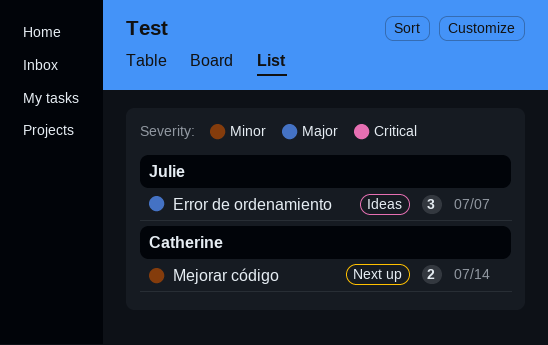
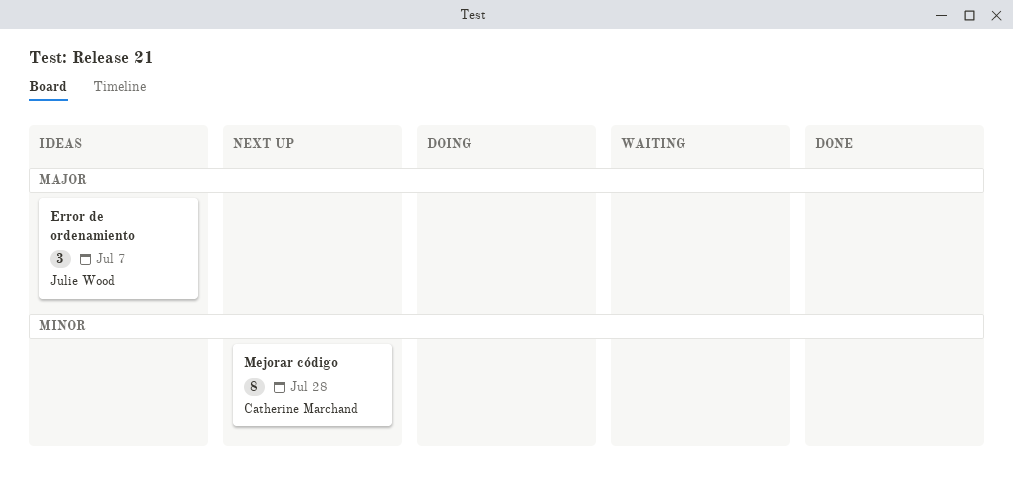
Mejorar código, estimate: 2 -> 8
Mejorar código, due: Jul 14 -> Jul 28

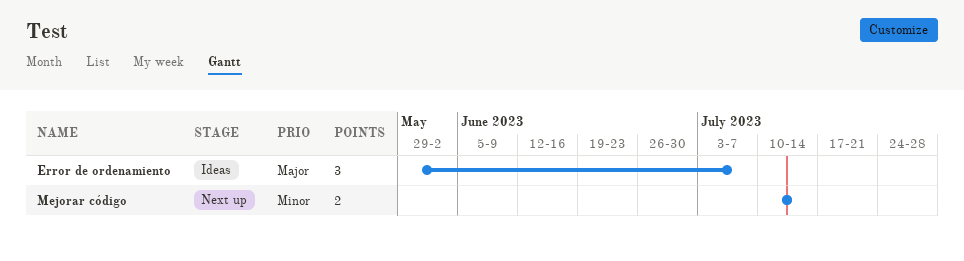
Mejorar código, estimate: 8 -> 2
Mejorar código, due: Jul 28 -> Jul 14

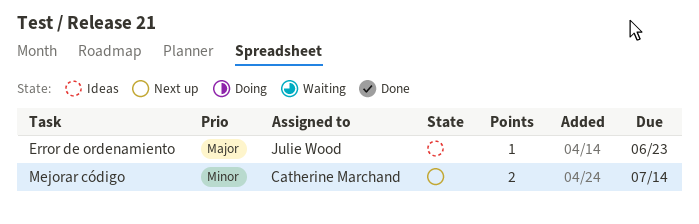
Error de ordenamiento, estimate: 3 -> 1
Error de ordenamiento, due: Jul 7 -> Jun 23

